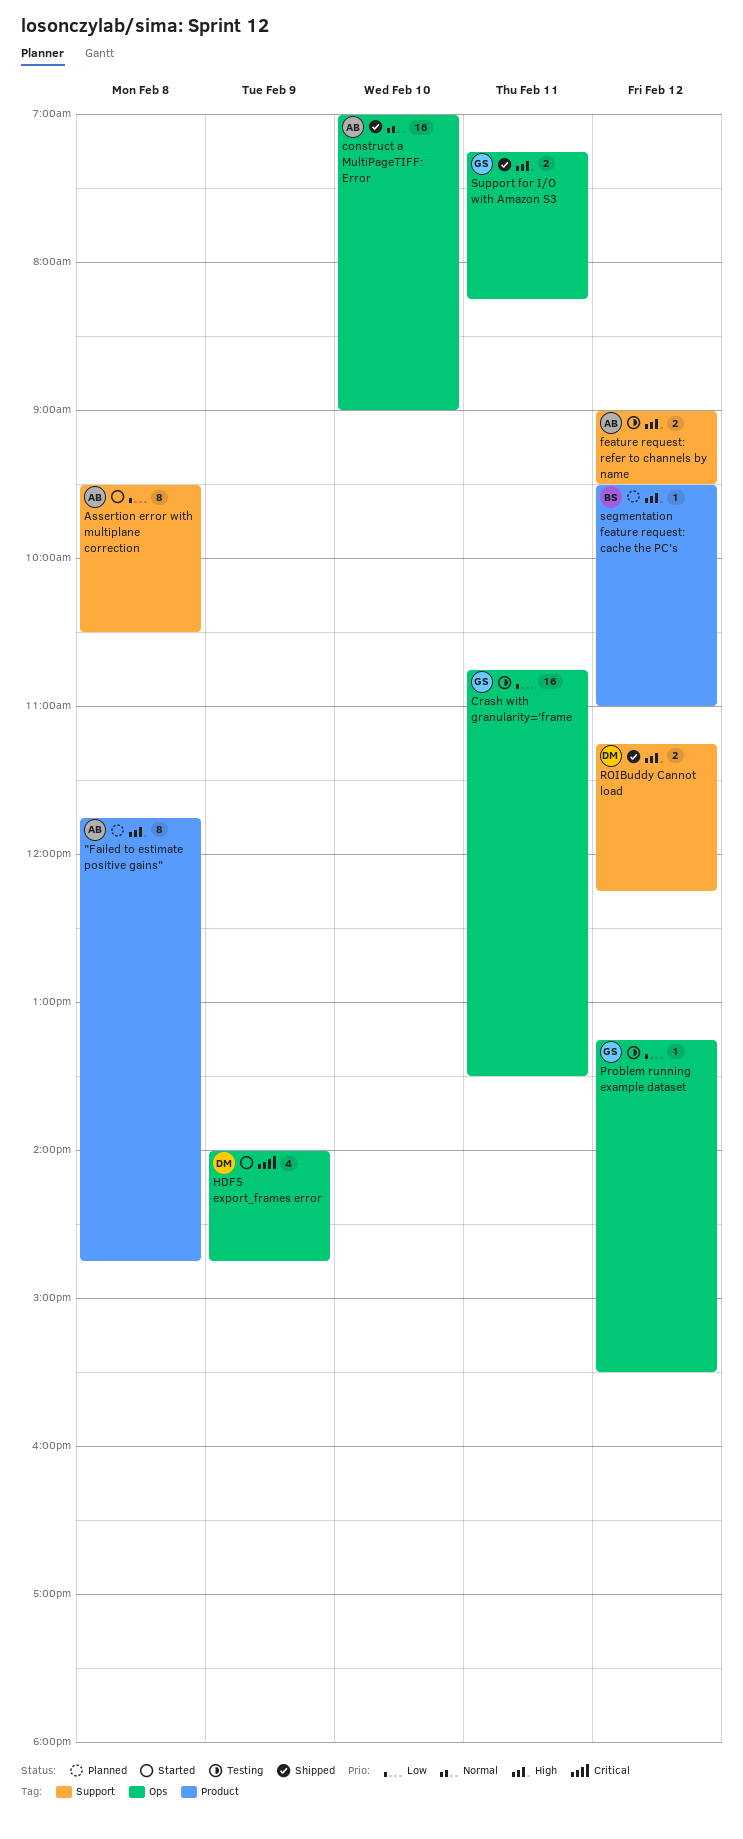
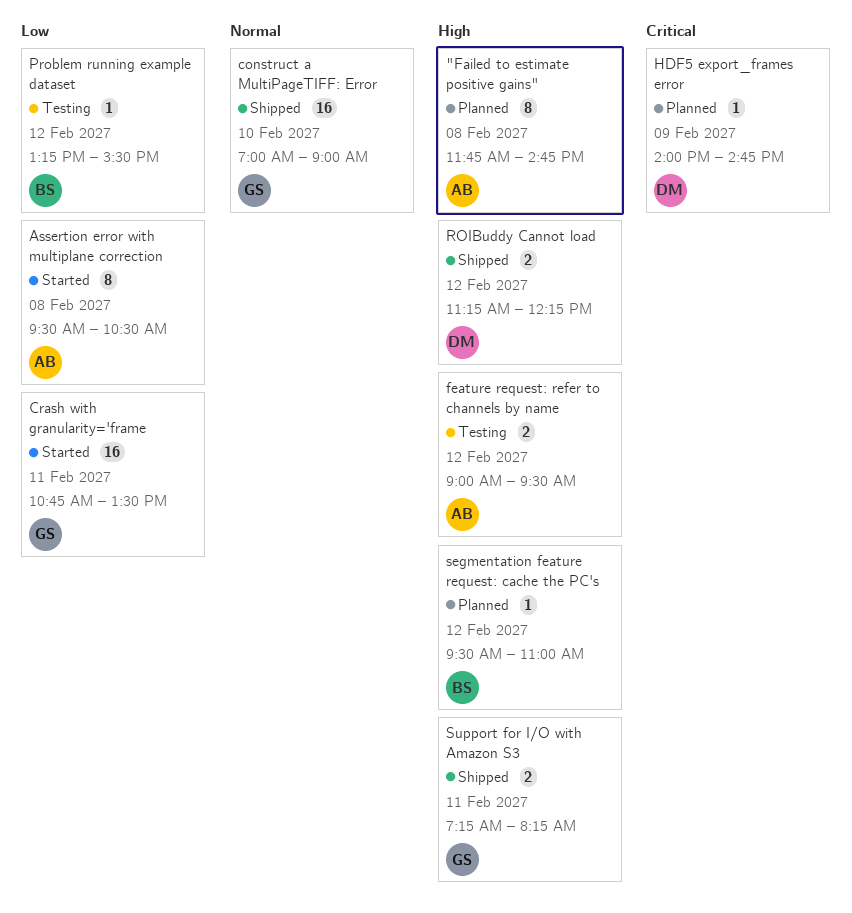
construct a MultiPageTIFF: Error, owner: AB -> GS
Crash with granularity='frame, status: Testing -> Started
HDF5 export_frames error, status: Started -> Planned
HDF5 export_frames error, estimate: 4 -> 1
Problem running example dataset, owner: GS -> BS

